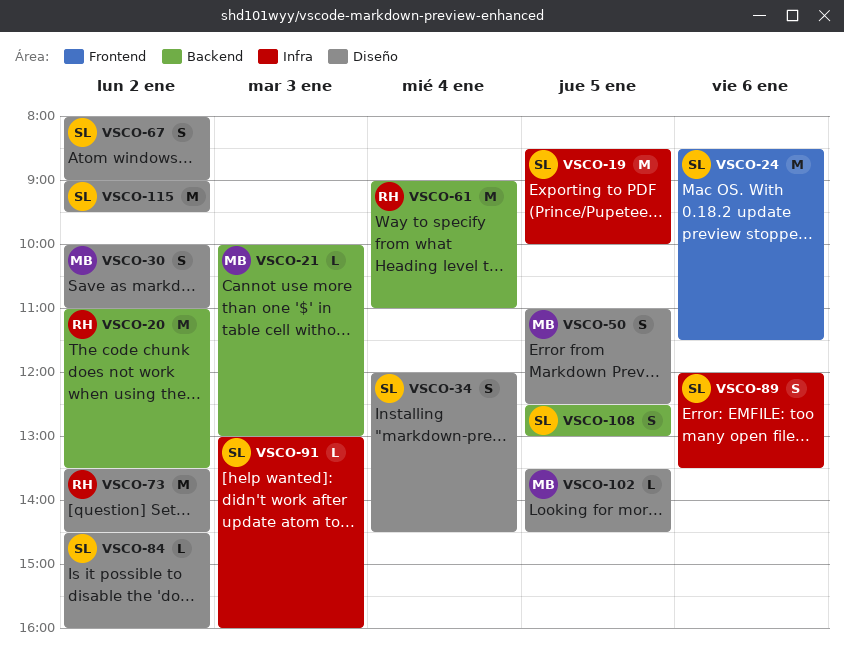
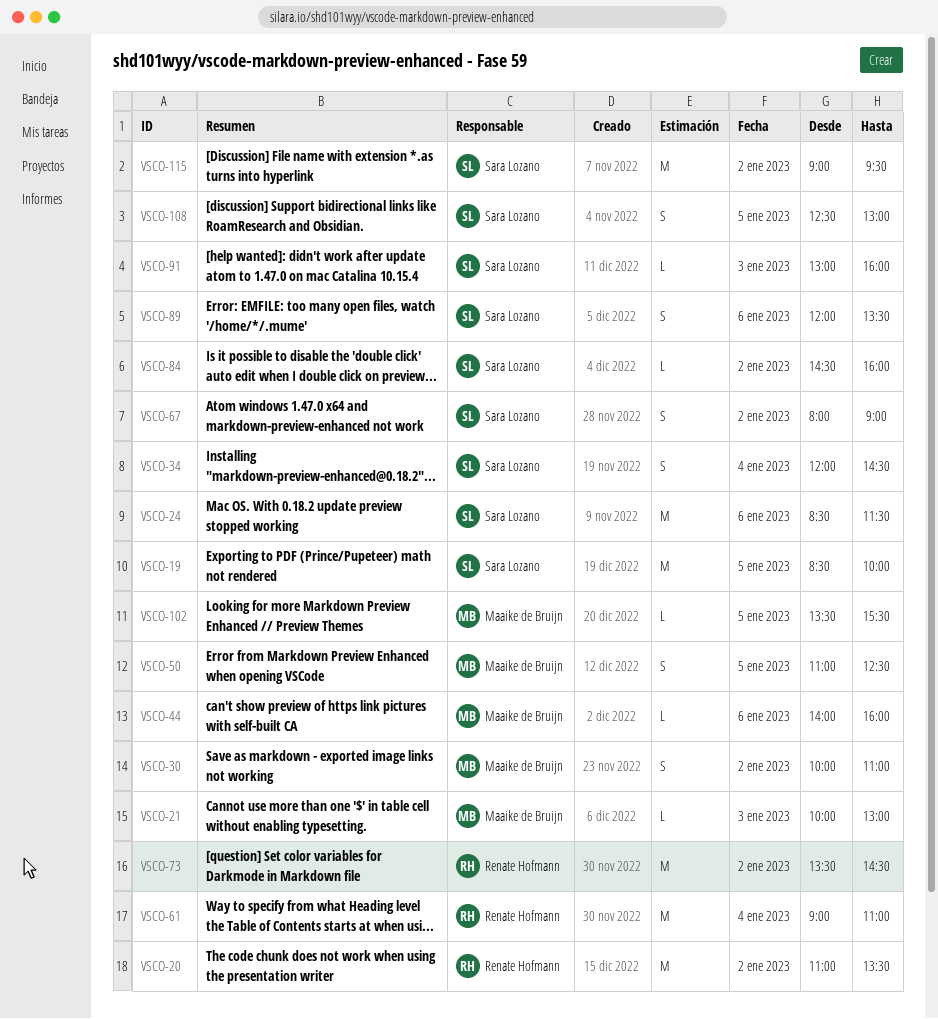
VSCO-44: none -> present
VSCO-102, ends: 14:30 -> 15:30

